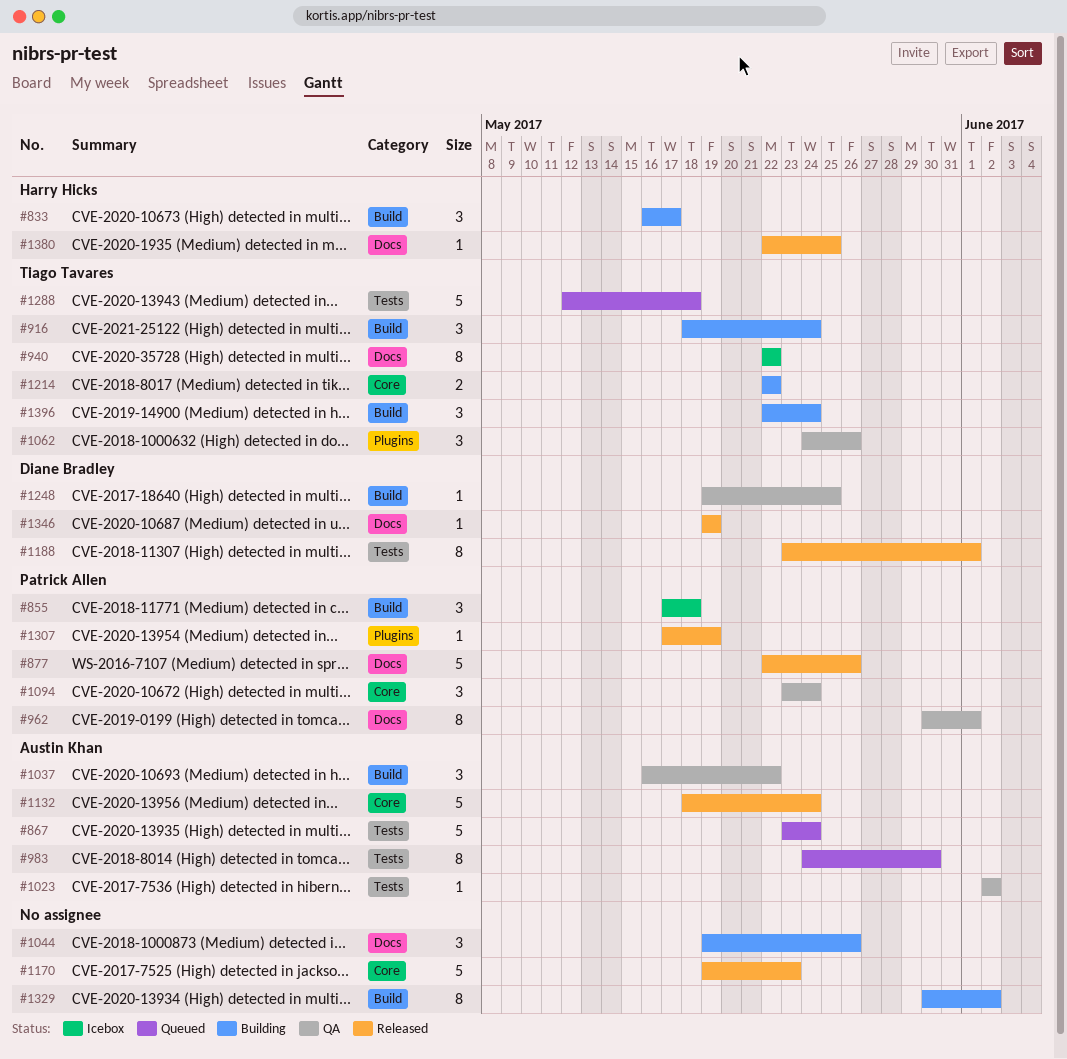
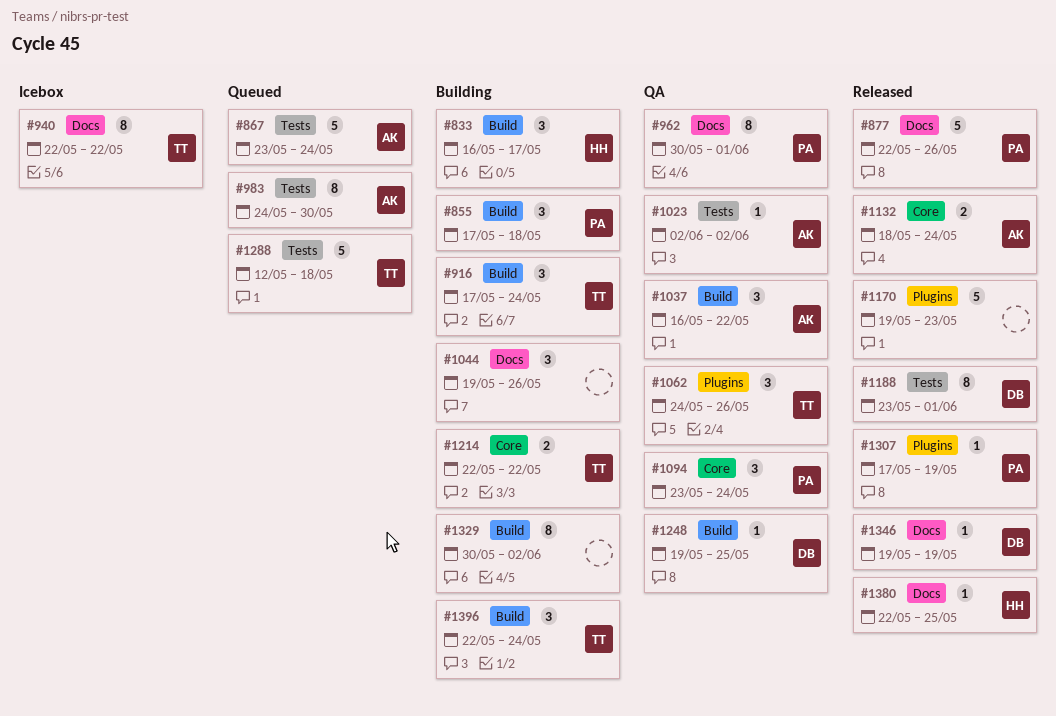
#855, status: Icebox -> Building
#916, start: May 18 -> May 17
#1132, estimate: 5 -> 2
#1170, label: Core -> Plugins

